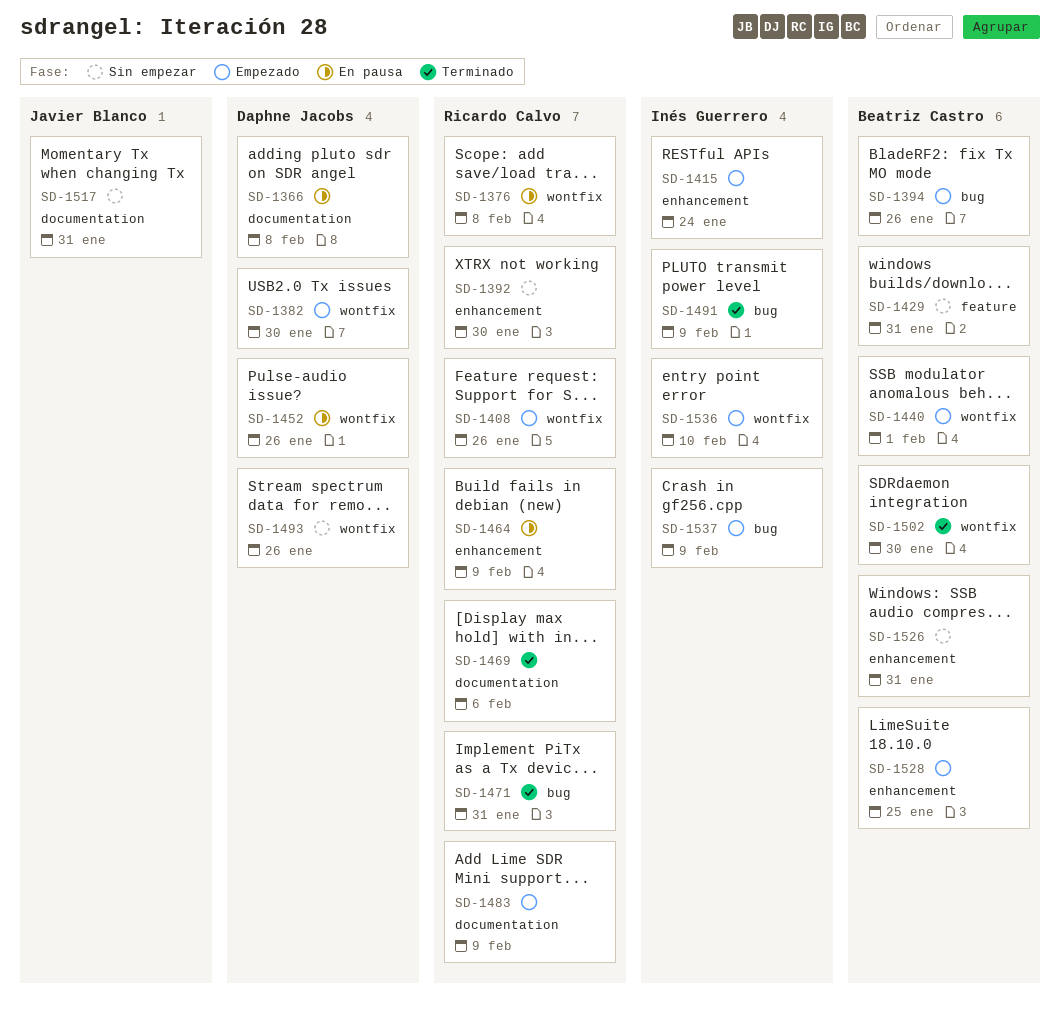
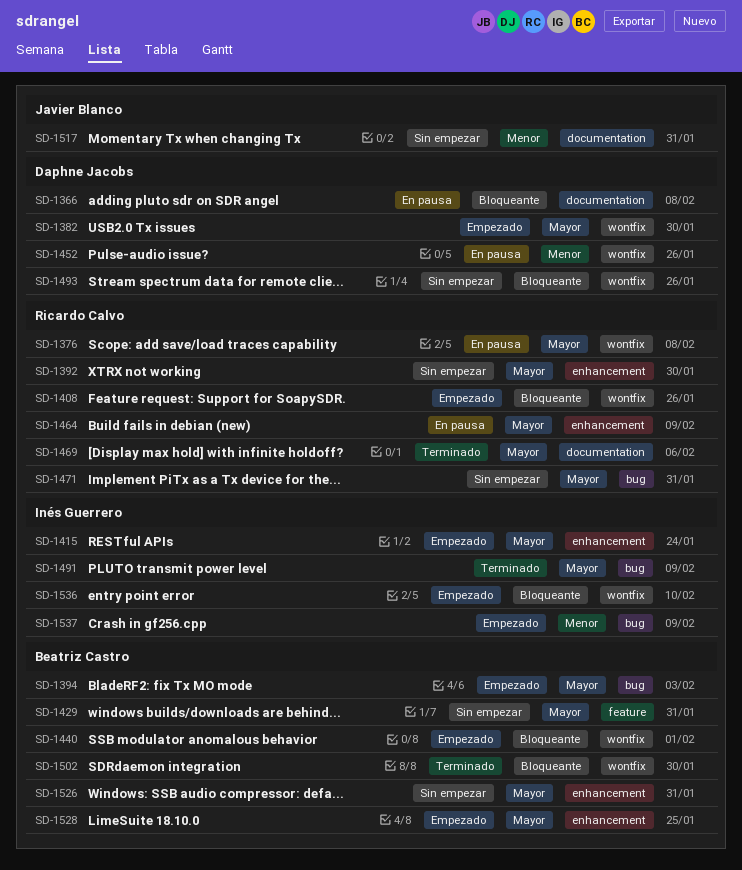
SD-1394, due: Jan 26 -> Feb 3
SD-1471, status: Terminado -> Sin empezar
SD-1483: present -> none

